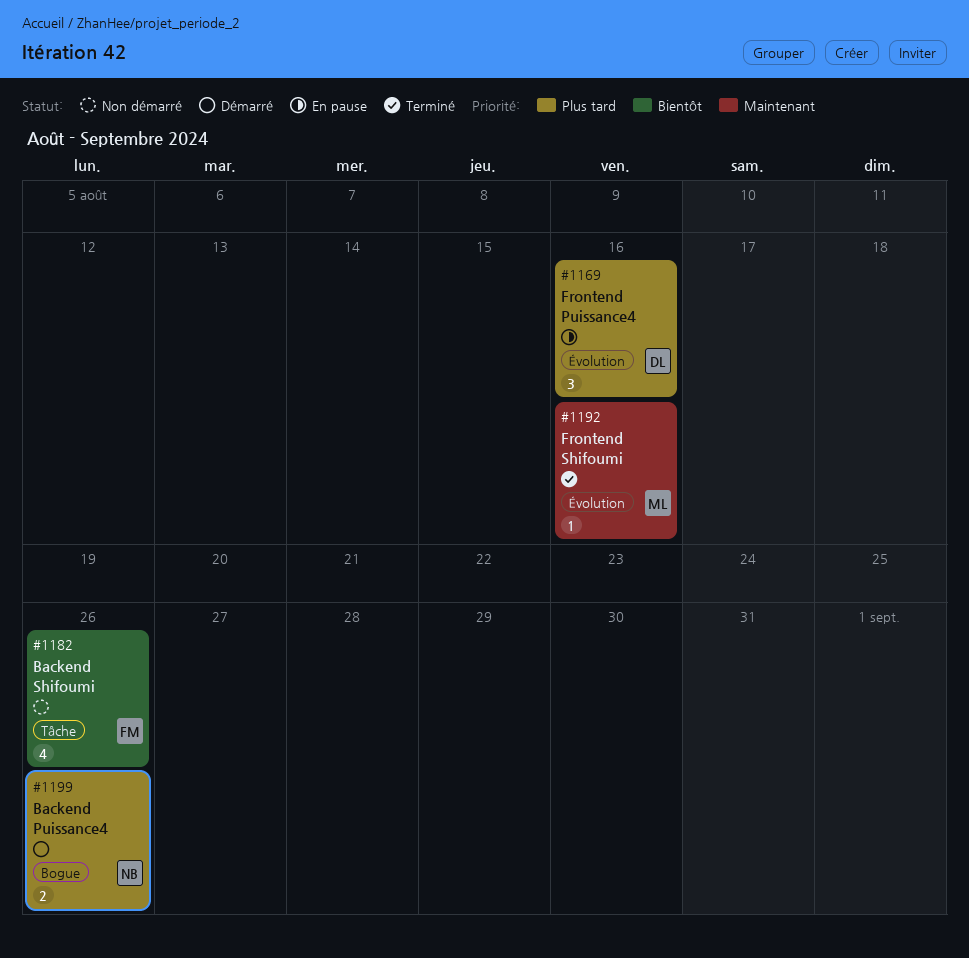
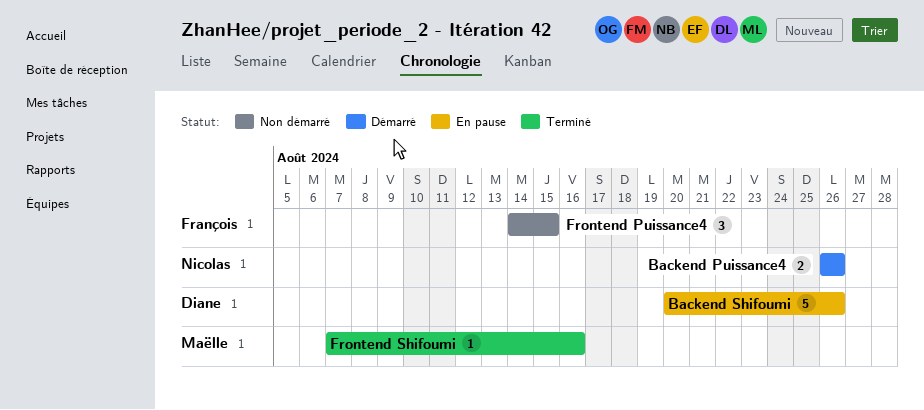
Backend Shifoumi, status: Non démarré -> En pause
Backend Shifoumi, owner: François -> Diane
Backend Shifoumi, estimate: 4 -> 5
Frontend Puissance4, status: En pause -> Non démarré
Frontend Puissance4, owner: Diane -> François
Frontend Puissance4, due: Aug 16 -> Aug 15

